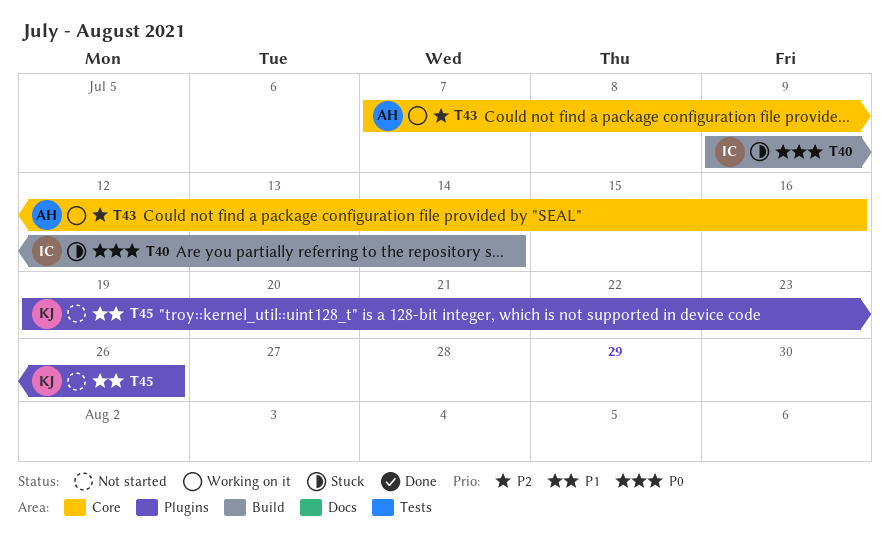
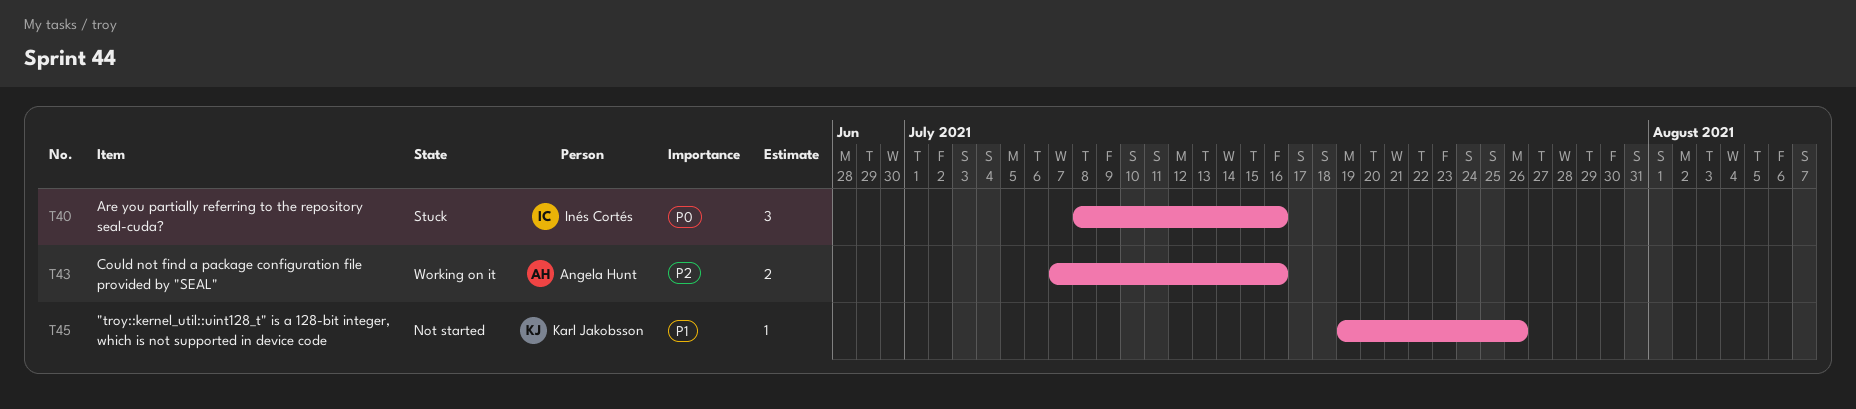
T40, start: Jul 9 -> Jul 8
T40, due: Jul 14 -> Jul 16

